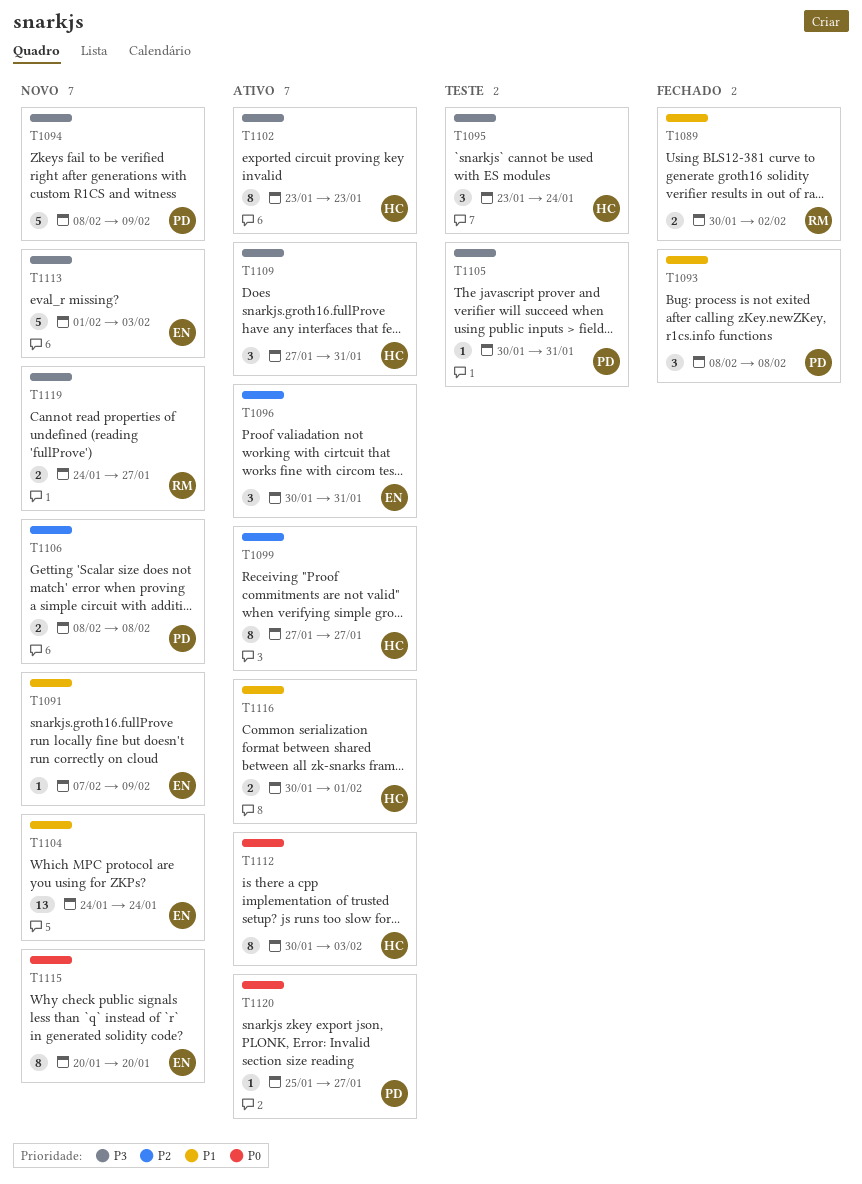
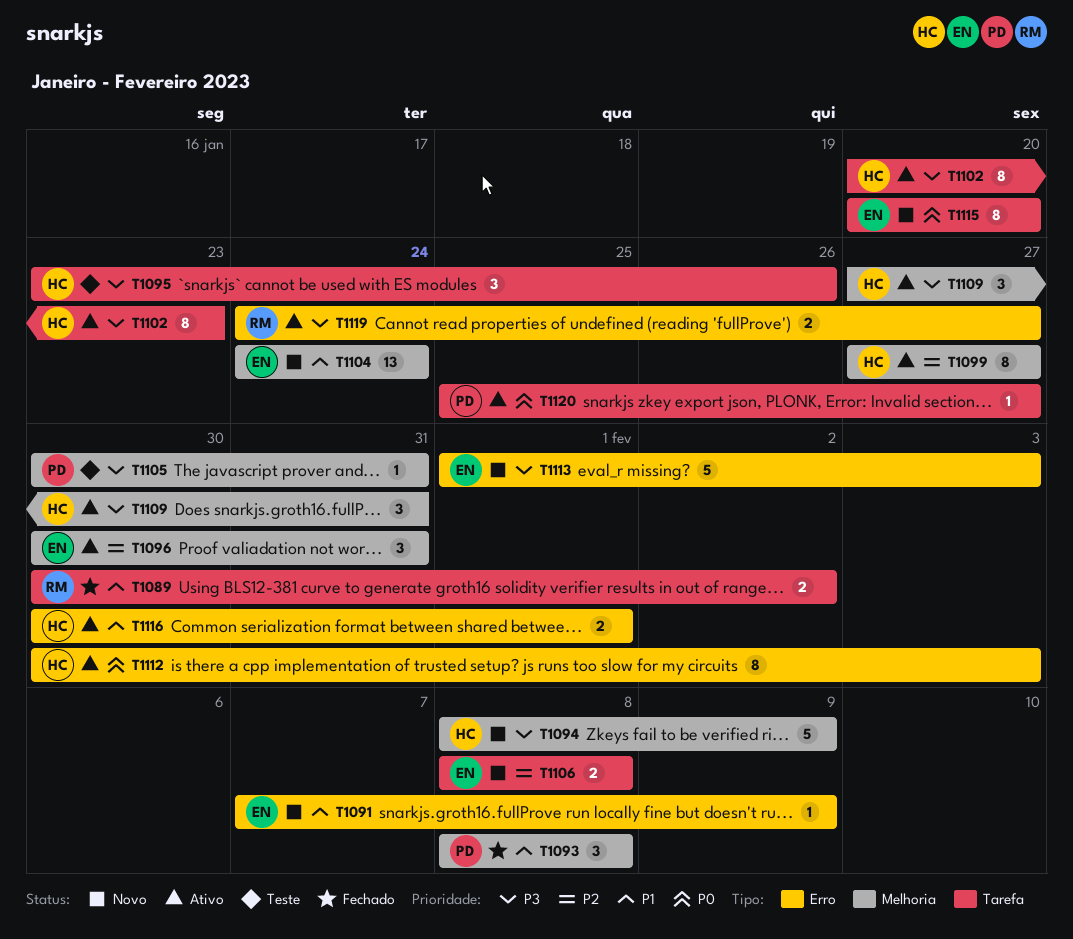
T1094, owner: PD -> HC
T1095, due: Jan 24 -> Jan 26
T1102, start: Jan 23 -> Jan 20
T1106, owner: PD -> EN
T1119, status: Novo -> Ativo

